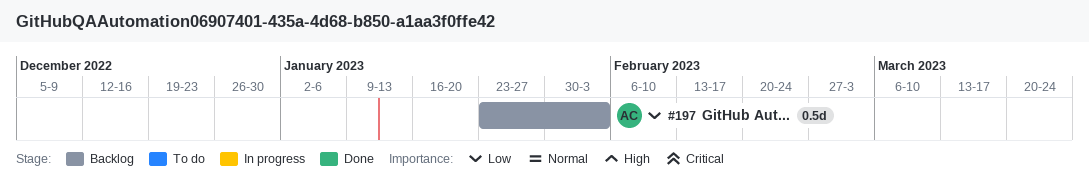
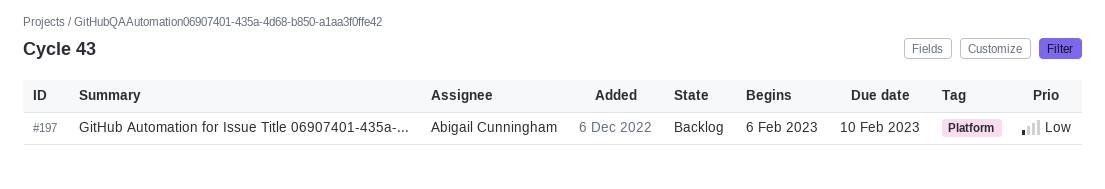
#197, start: Jan 23 -> Feb 6
#197, due: Feb 3 -> Feb 10

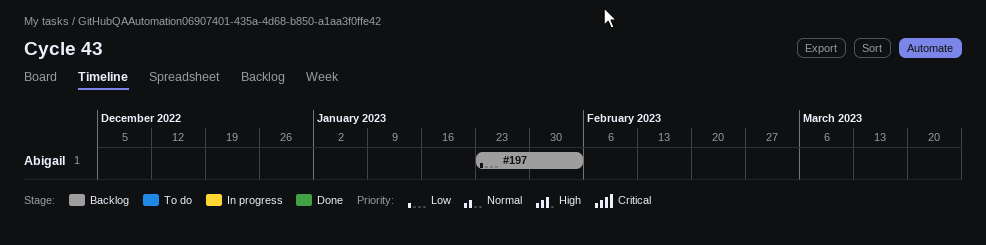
#197, start: Feb 6 -> Jan 23
#197, due: Feb 10 -> Feb 3

